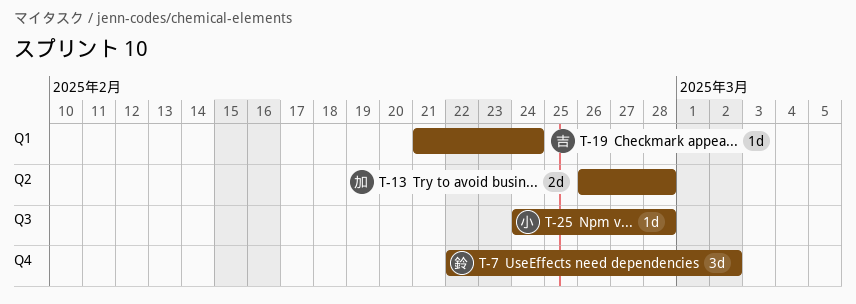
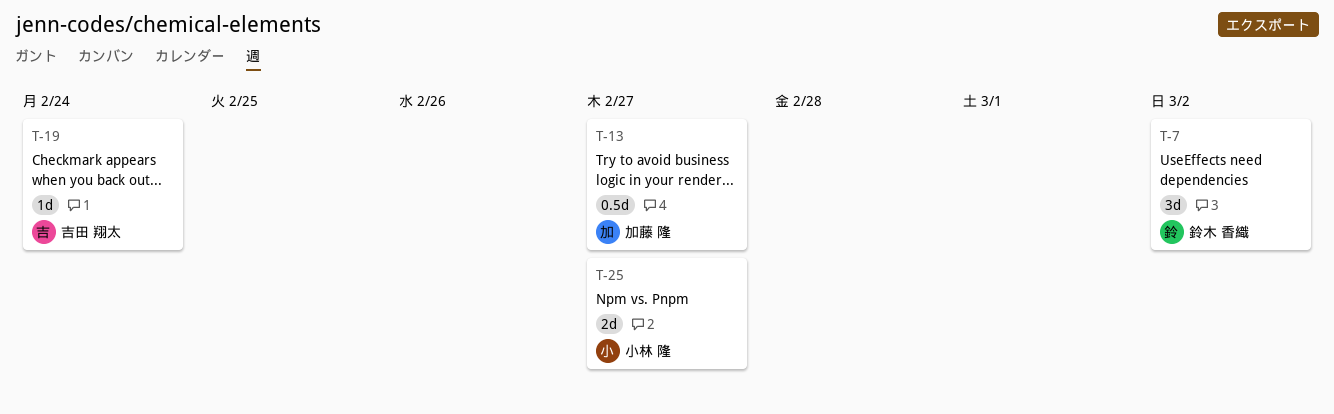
T-13, estimate: 2d -> 0.5d
T-13, due: Feb 28 -> Feb 27
T-25, estimate: 1d -> 2d
T-25, due: Feb 28 -> Feb 27

